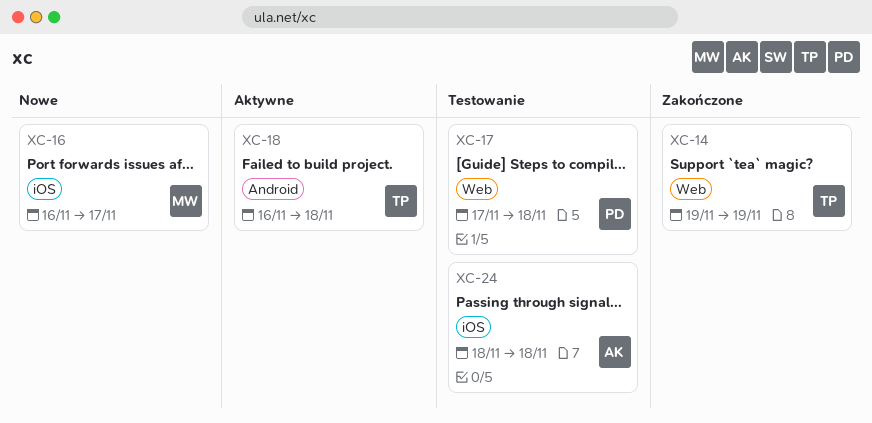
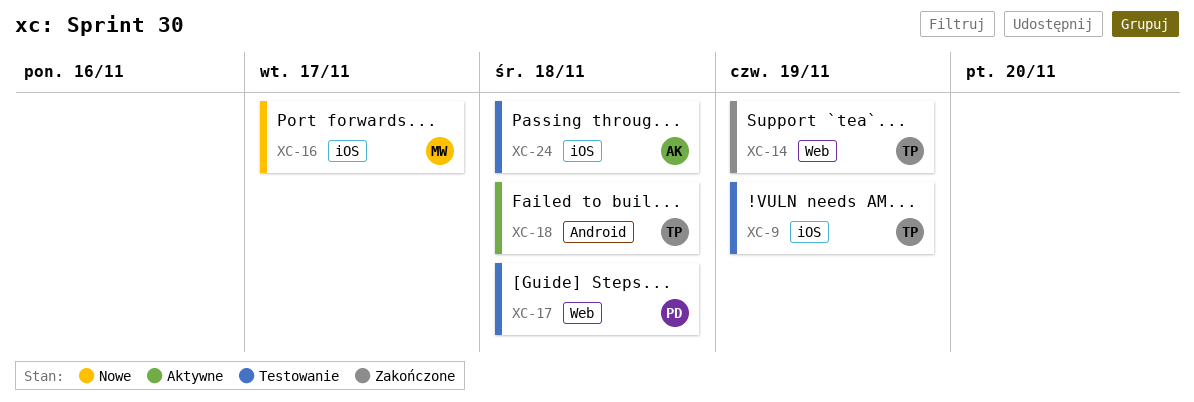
XC-9: none -> present

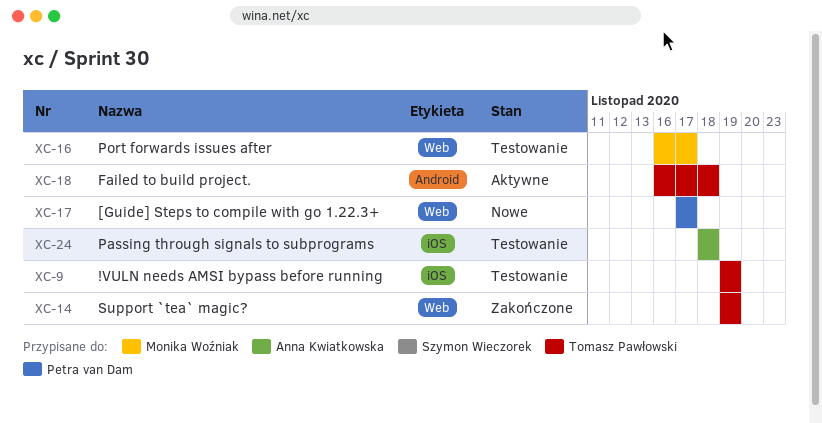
XC-16, status: Nowe -> Testowanie
XC-16, label: iOS -> Web
XC-17, status: Testowanie -> Nowe
XC-17, due: Nov 18 -> Nov 17

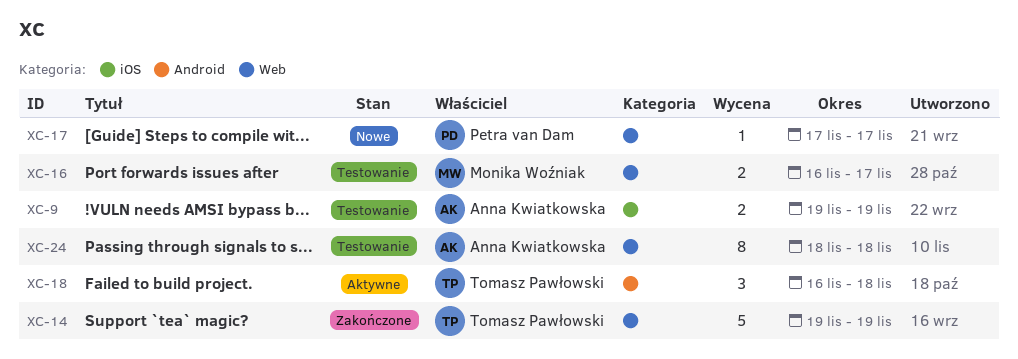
XC-9, owner: Tomasz Pawłowski -> Anna Kwiatkowska
XC-24, label: iOS -> Web

